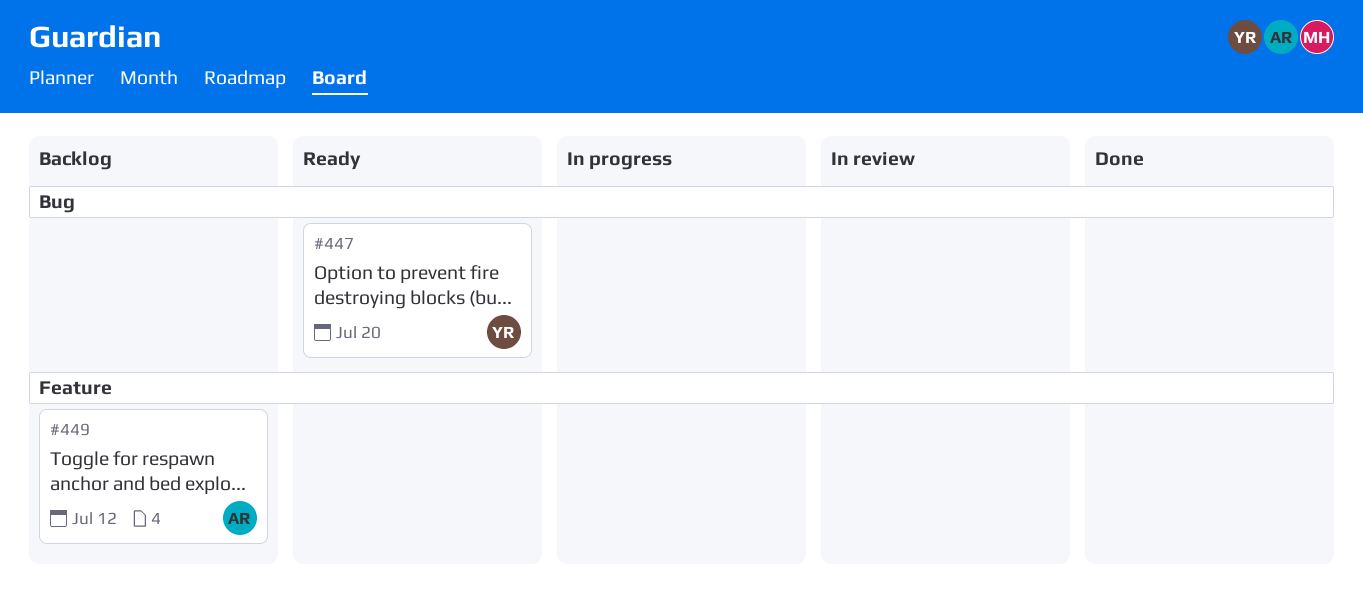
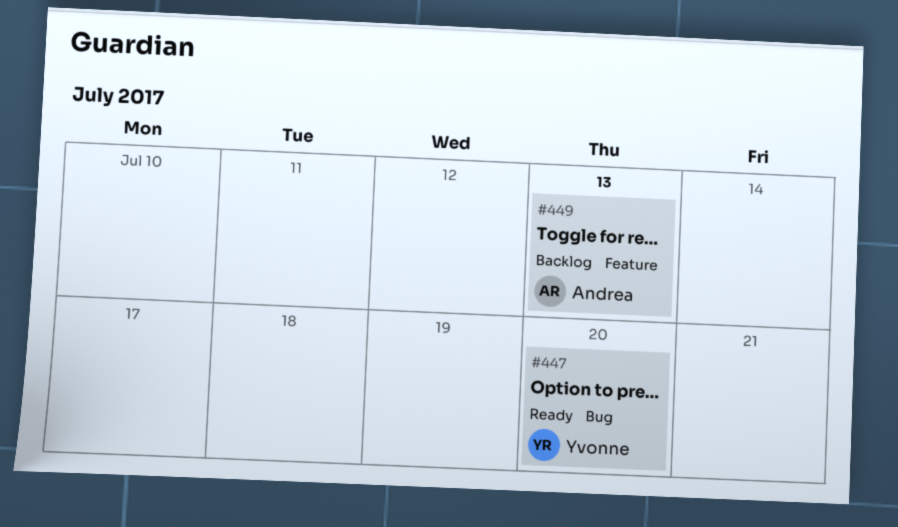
#449, due: Jul 12 -> Jul 13

